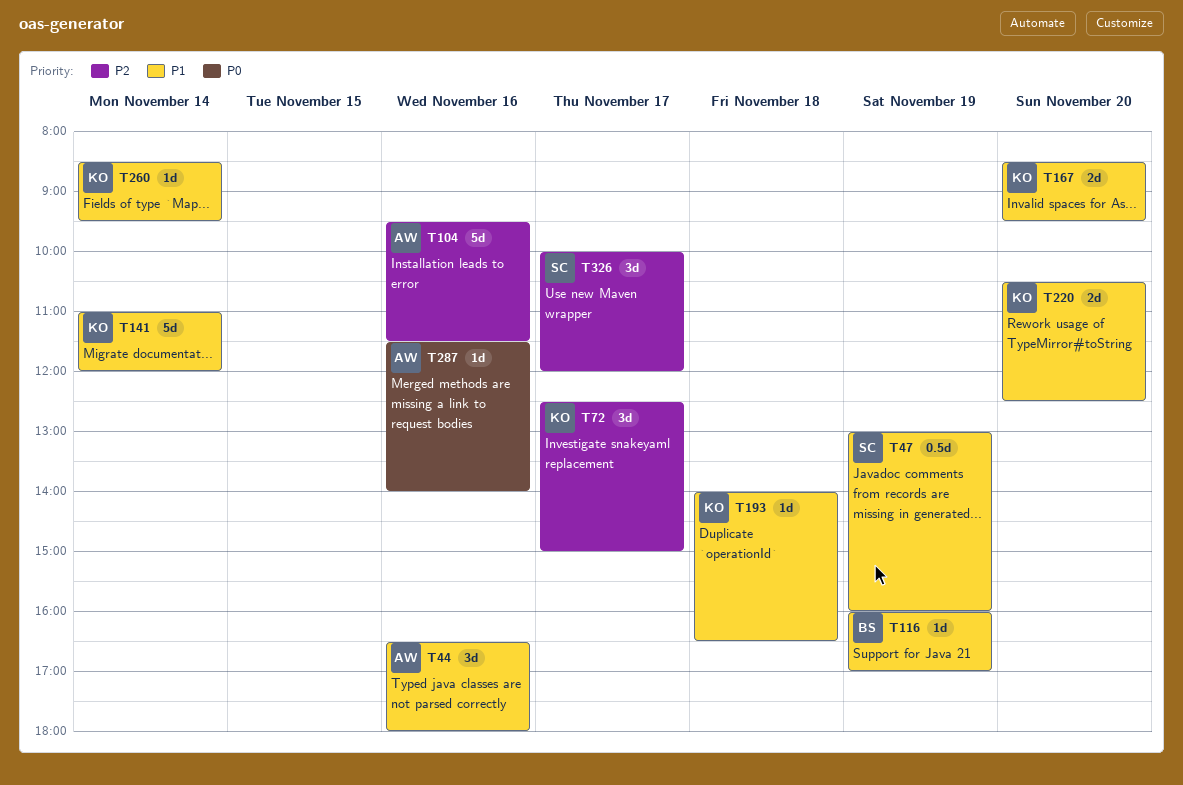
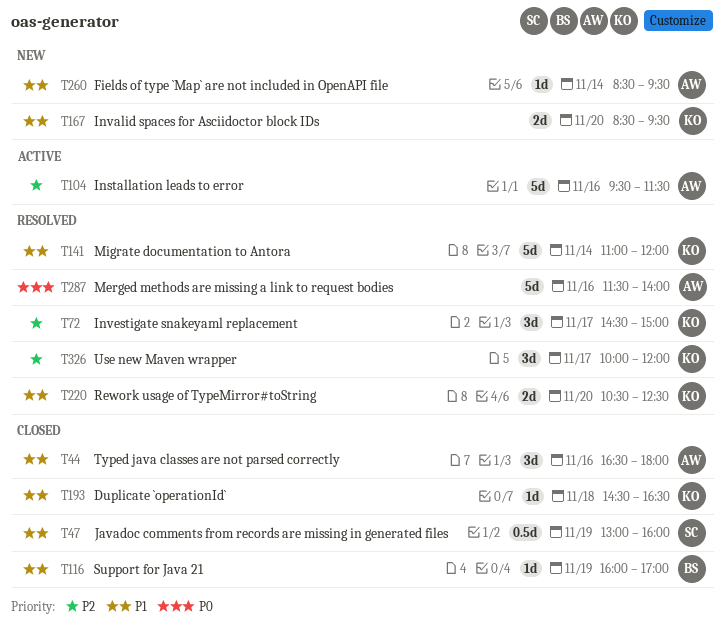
T72, begins: 12:30 -> 14:30
T193, begins: 14:00 -> 14:30
T260, owner: KO -> AW
T287, estimate: 1d -> 5d
T326, owner: SC -> KO

